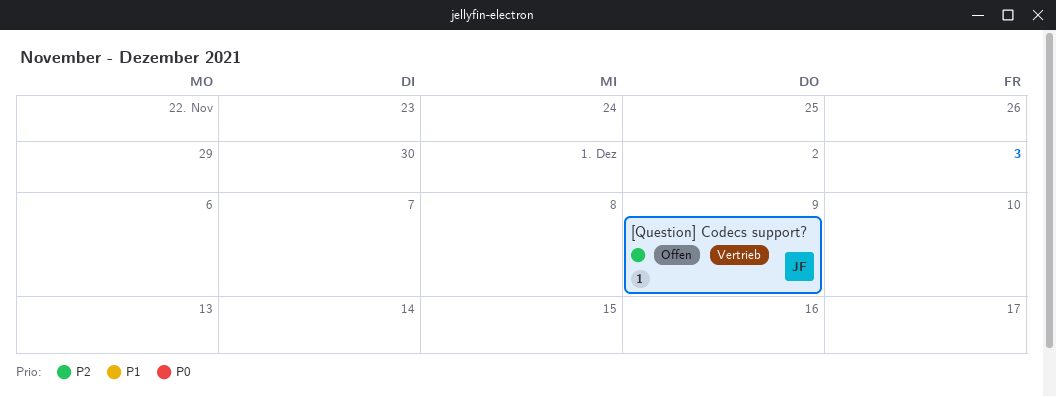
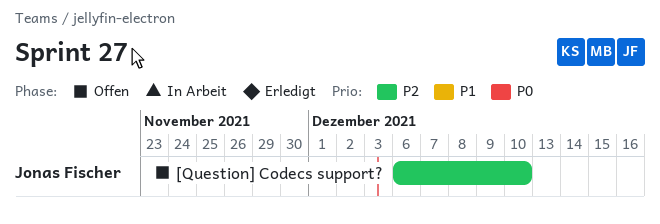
[Question] Codecs support?, due: Dec 9 -> Dec 10

